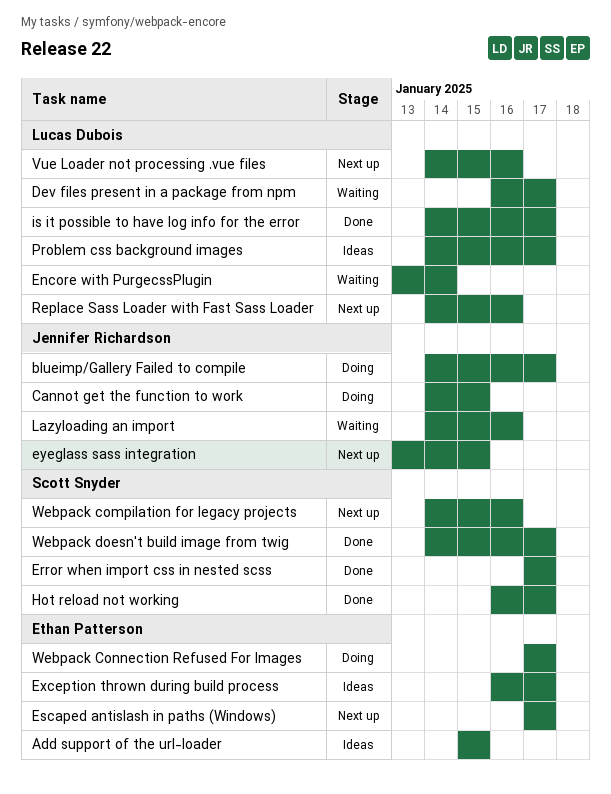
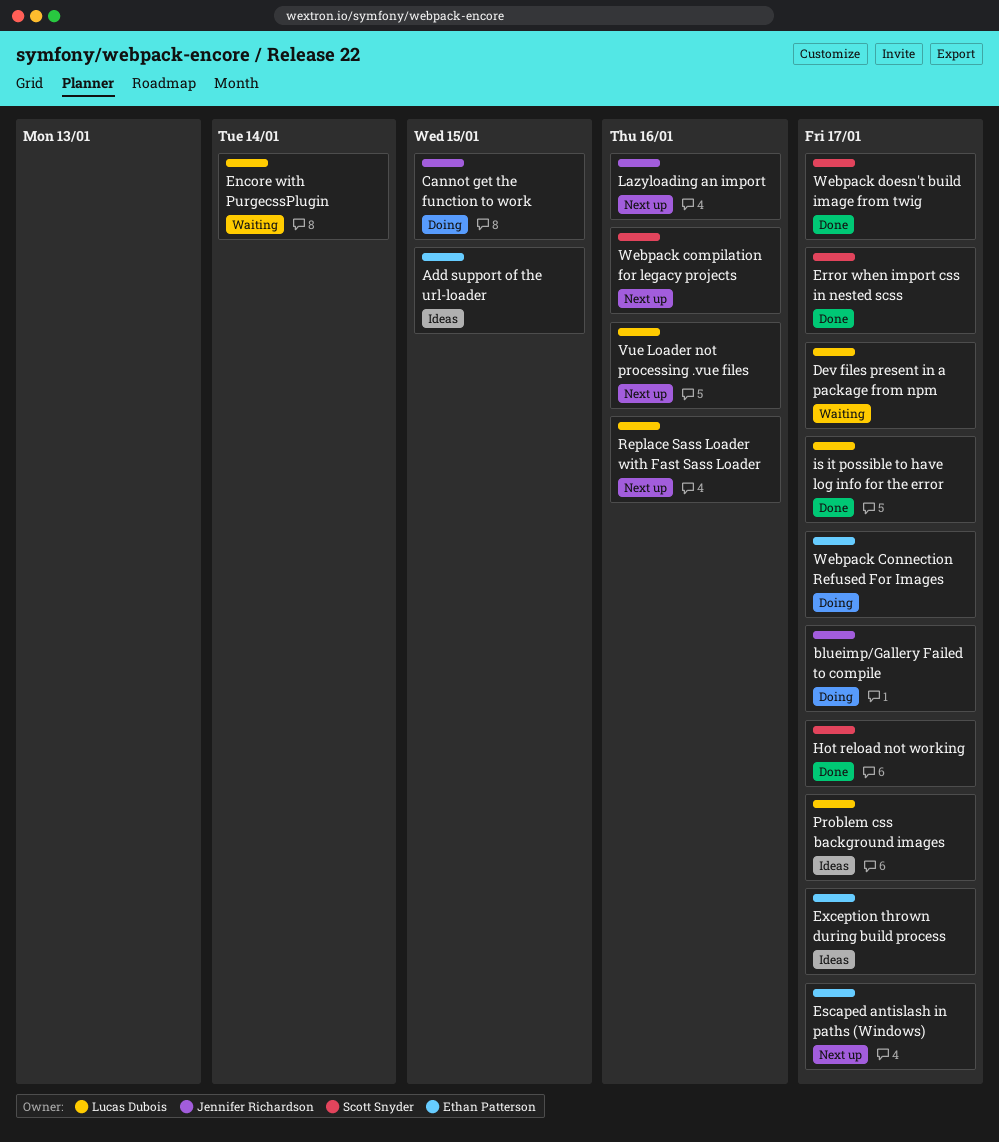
eyeglass sass integration: present -> none
Lazyloading an import, status: Waiting -> Next up

